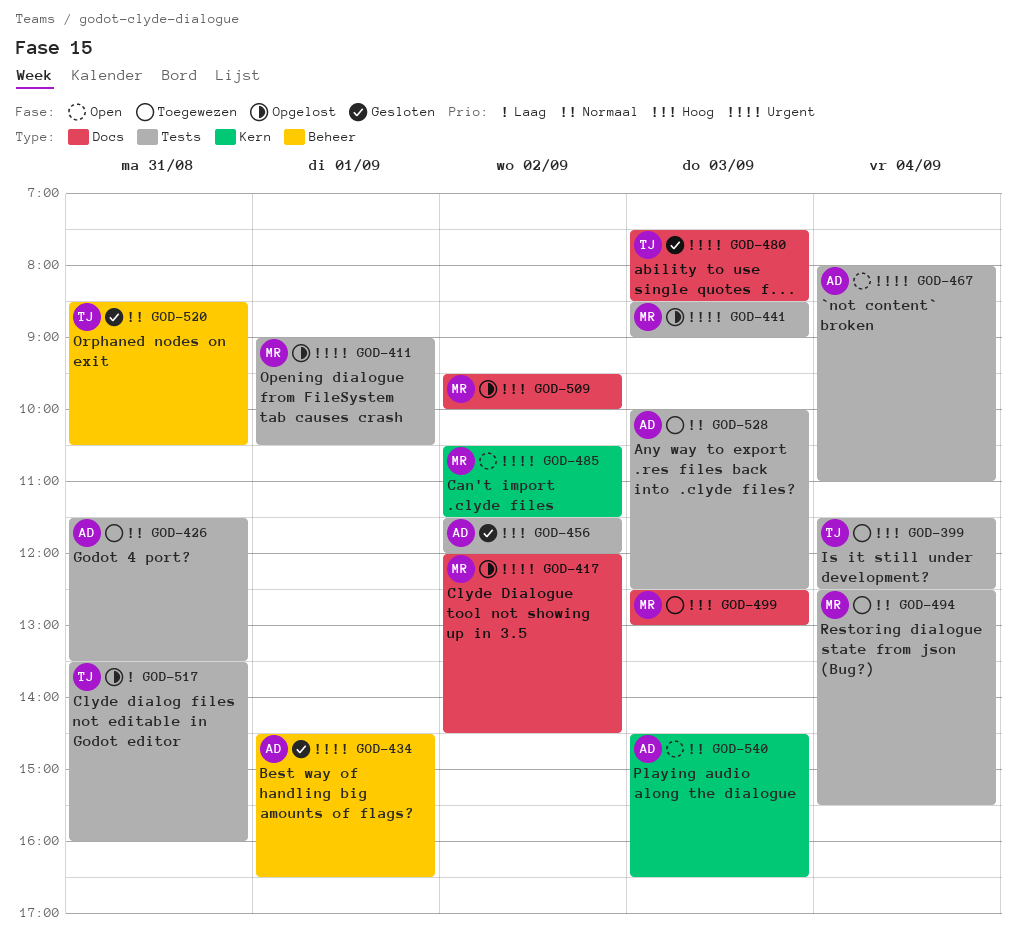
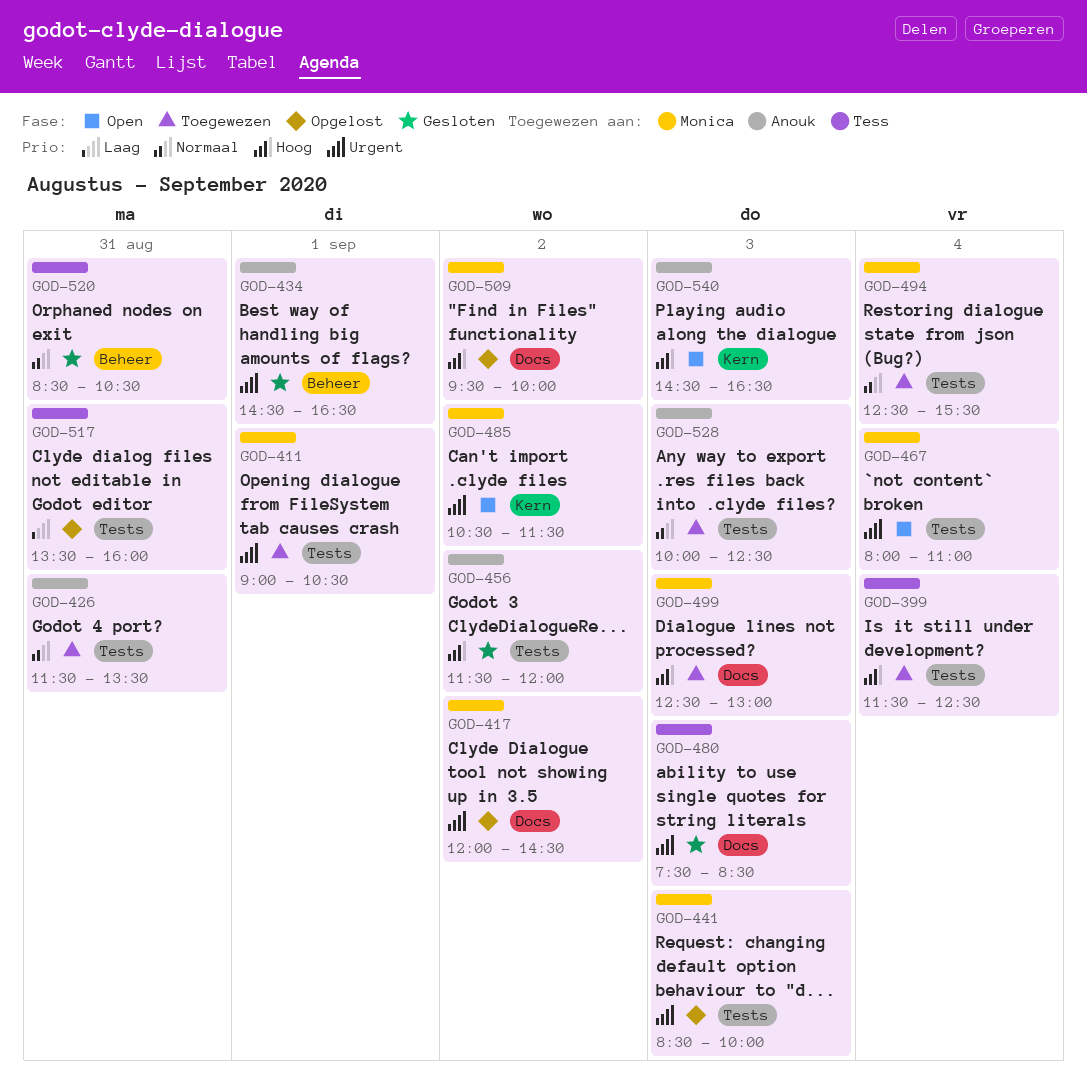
GOD-411, status: Opgelost -> Toegewezen
GOD-441, ends: 09:00 -> 10:00
GOD-467, owner: Anouk -> Monica
GOD-540, priority: Normaal -> Hoog

